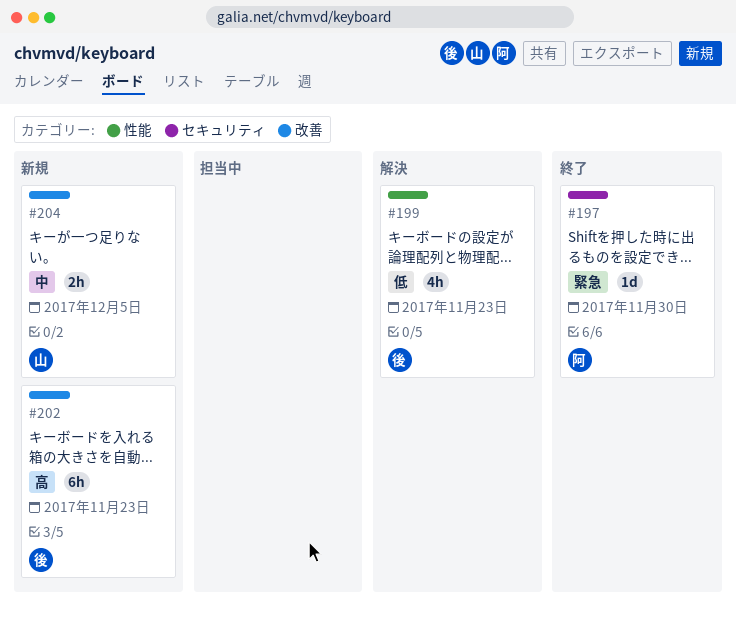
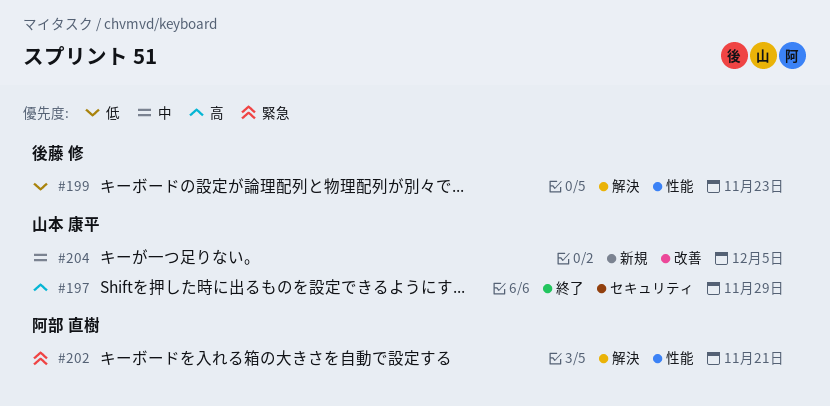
#197, owner: 阿部 直樹 -> 山本 康平
#197, priority: 緊急 -> 高
#197, due: Nov 30 -> Nov 29
#202, status: 新規 -> 解決
#202, owner: 後藤 修 -> 阿部 直樹
#202, priority: 高 -> 緊急
#202, label: 改善 -> 性能
#202, due: Nov 23 -> Nov 21

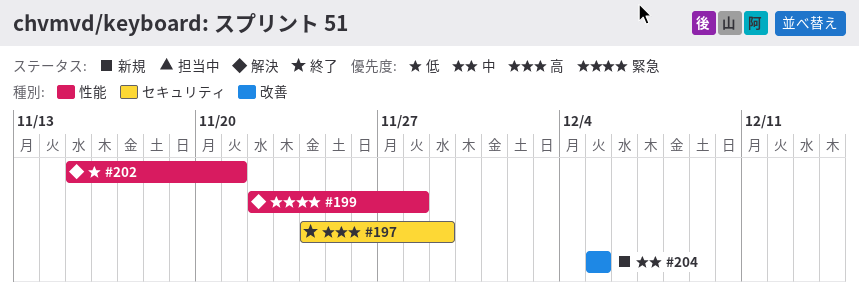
#199, priority: 低 -> 緊急
#199, due: Nov 23 -> Nov 28
#202, priority: 緊急 -> 低

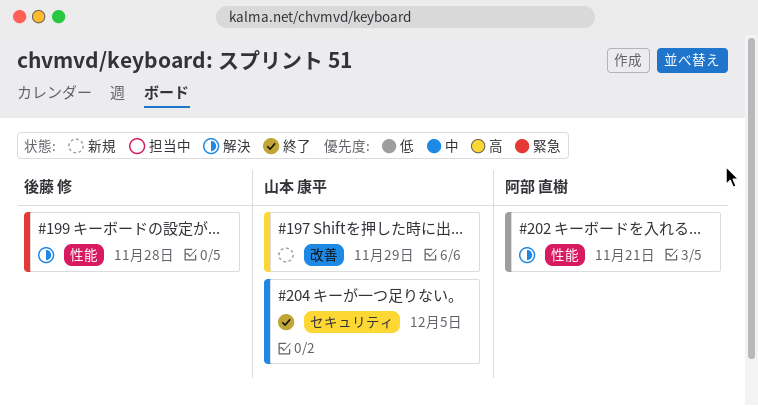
#197, status: 終了 -> 新規
#197, label: セキュリティ -> 改善
#204, status: 新規 -> 終了
#204, label: 改善 -> セキュリティ

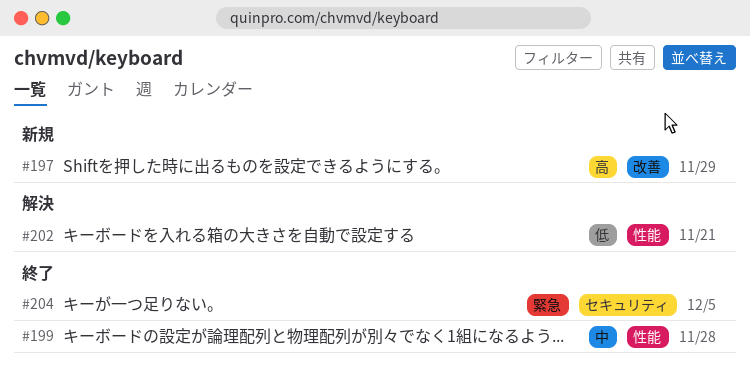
#199, status: 解決 -> 終了
#199, priority: 緊急 -> 中
#204, priority: 中 -> 緊急

